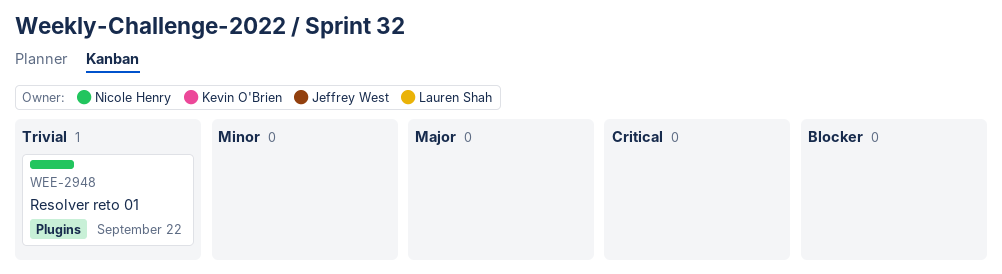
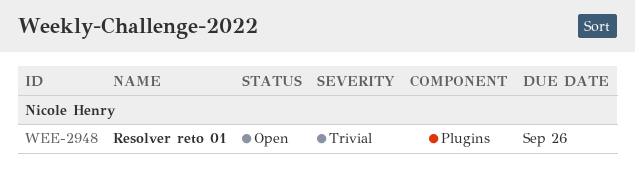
WEE-2948, due: Sep 22 -> Sep 26

